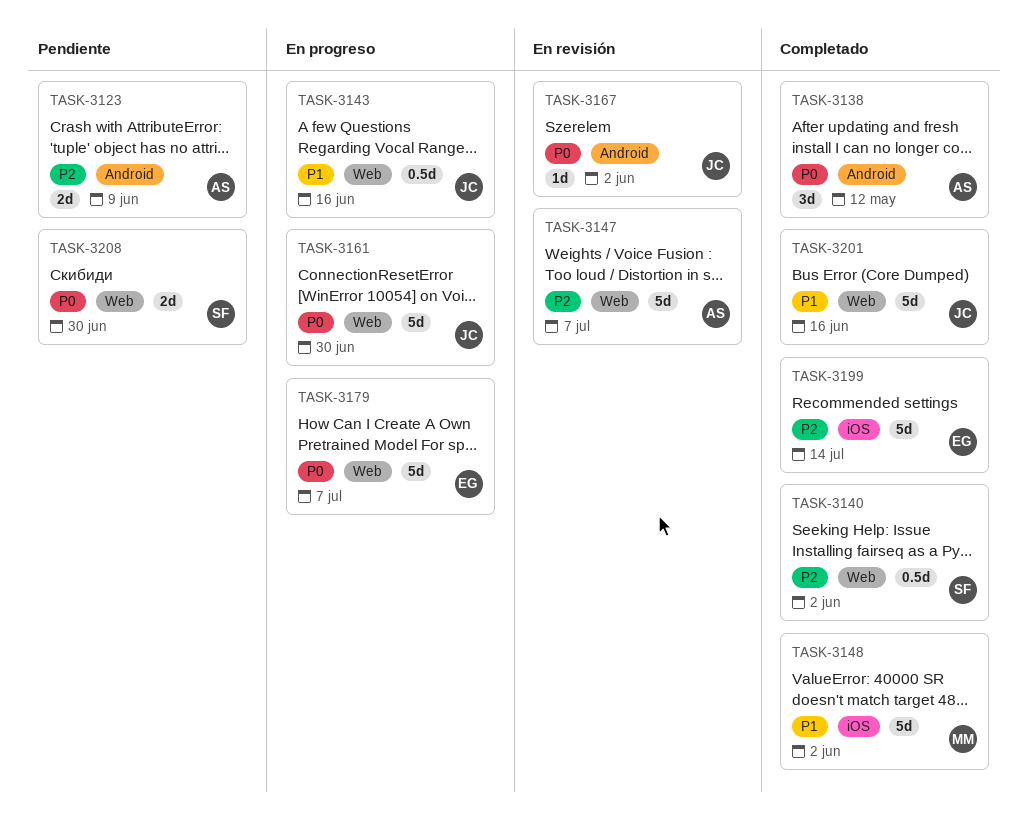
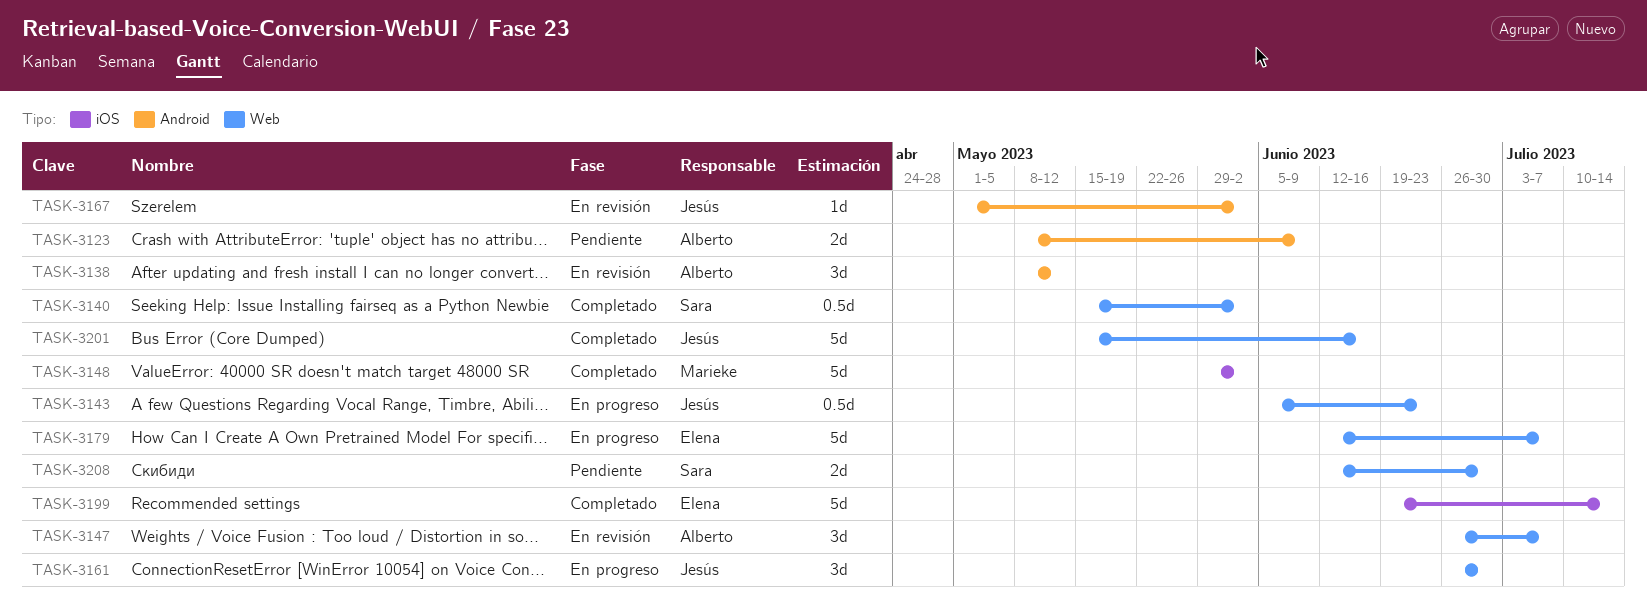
TASK-3138, status: Completado -> En revisión
TASK-3143, due: Jun 16 -> Jun 23
TASK-3147, estimate: 5d -> 3d
TASK-3161, estimate: 5d -> 3d

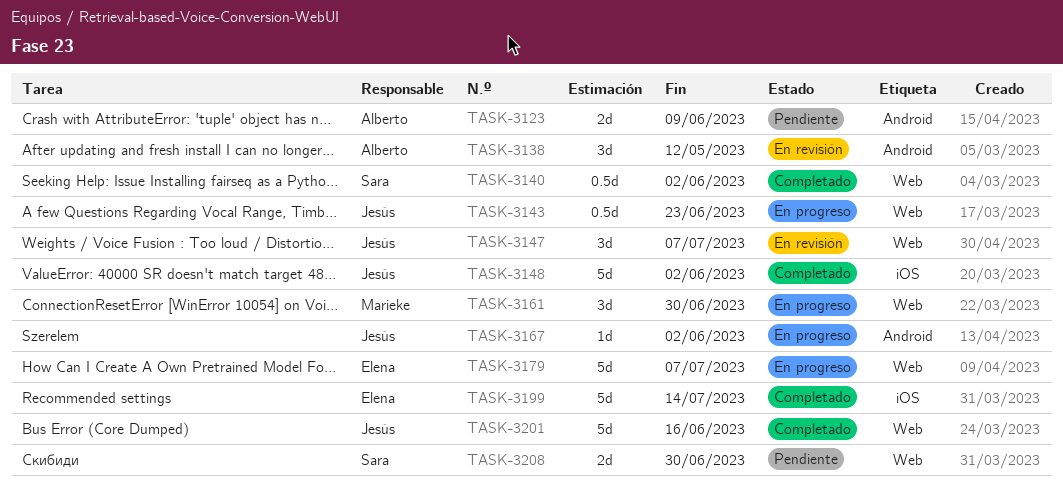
TASK-3147, owner: Alberto -> Jesús
TASK-3148, owner: Marieke -> Jesús
TASK-3161, owner: Jesús -> Marieke
TASK-3167, status: En revisión -> En progreso

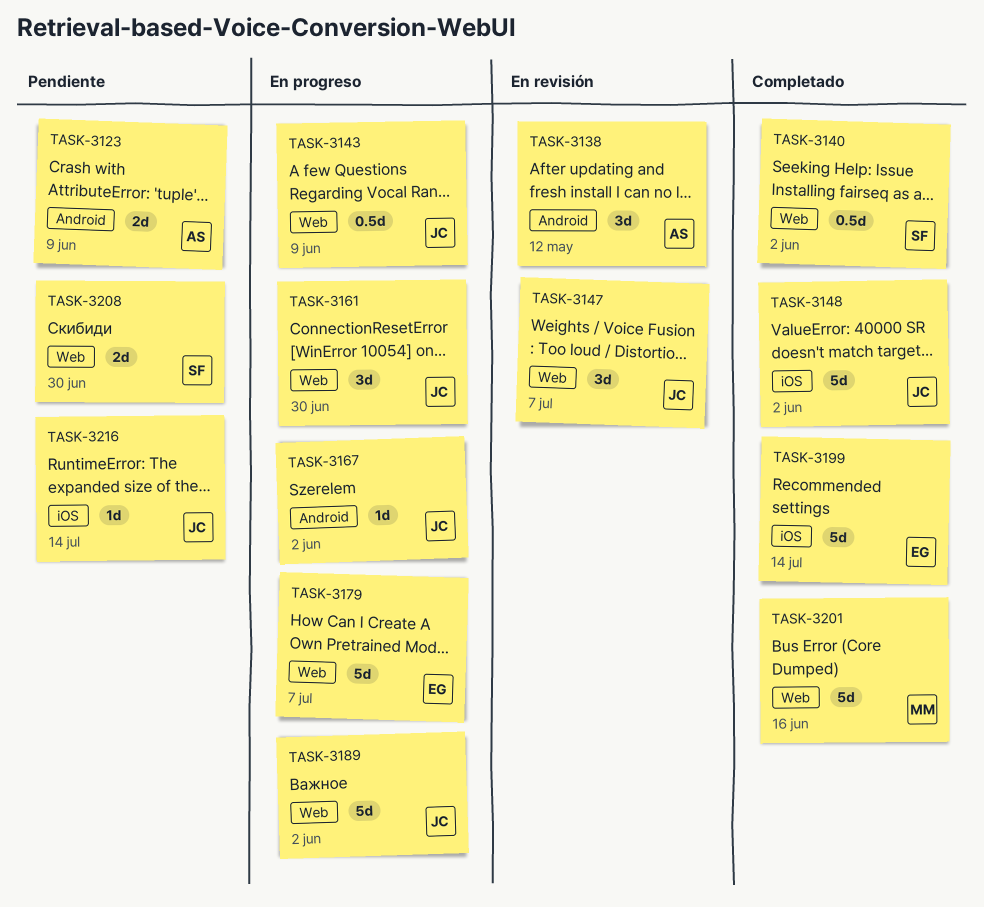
TASK-3143, due: Jun 23 -> Jun 9
TASK-3161, owner: Marieke -> Jesús
TASK-3189: none -> present
TASK-3201, owner: Jesús -> Marieke
TASK-3216: none -> present

